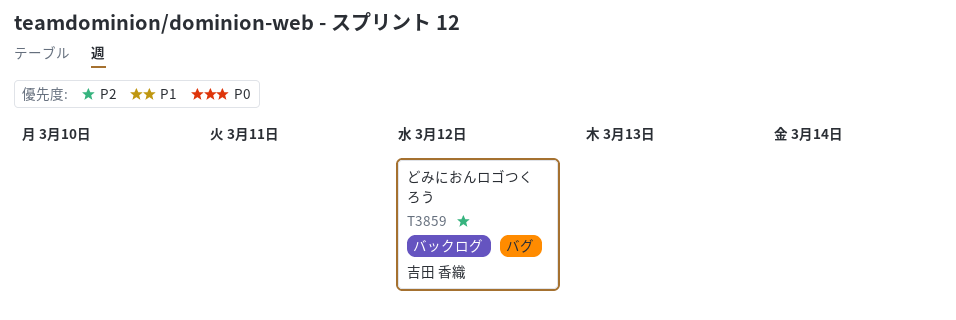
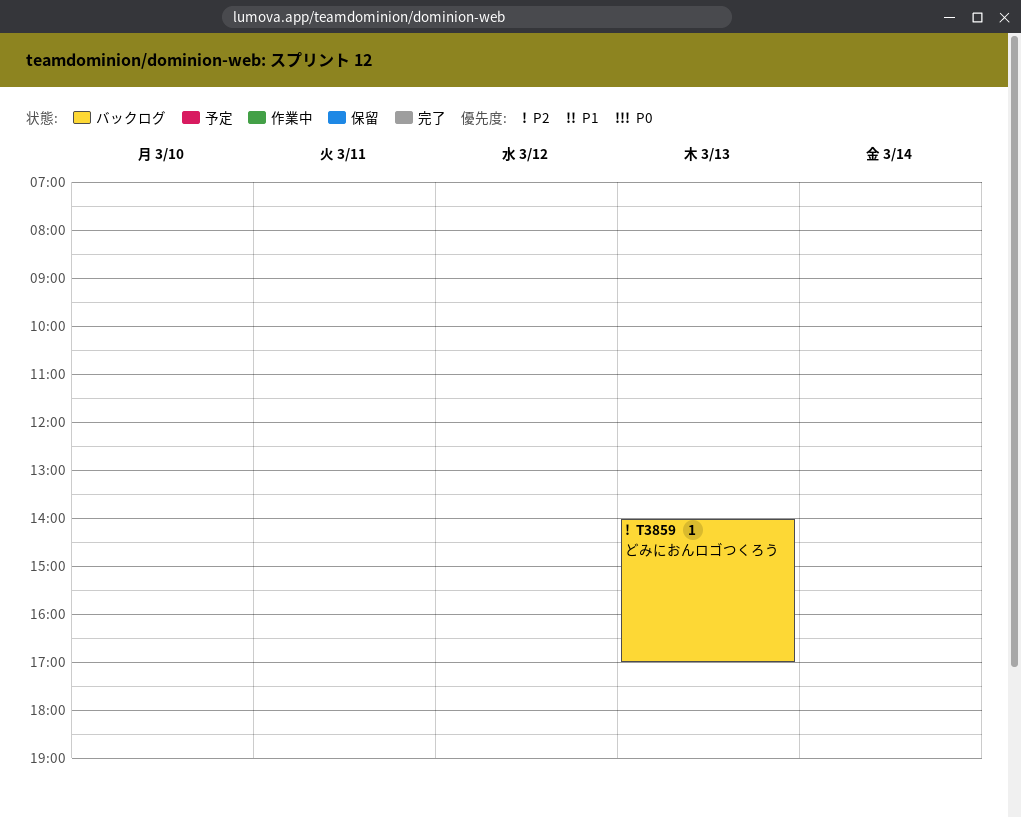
T3859, day: Mar 12 -> Mar 13

